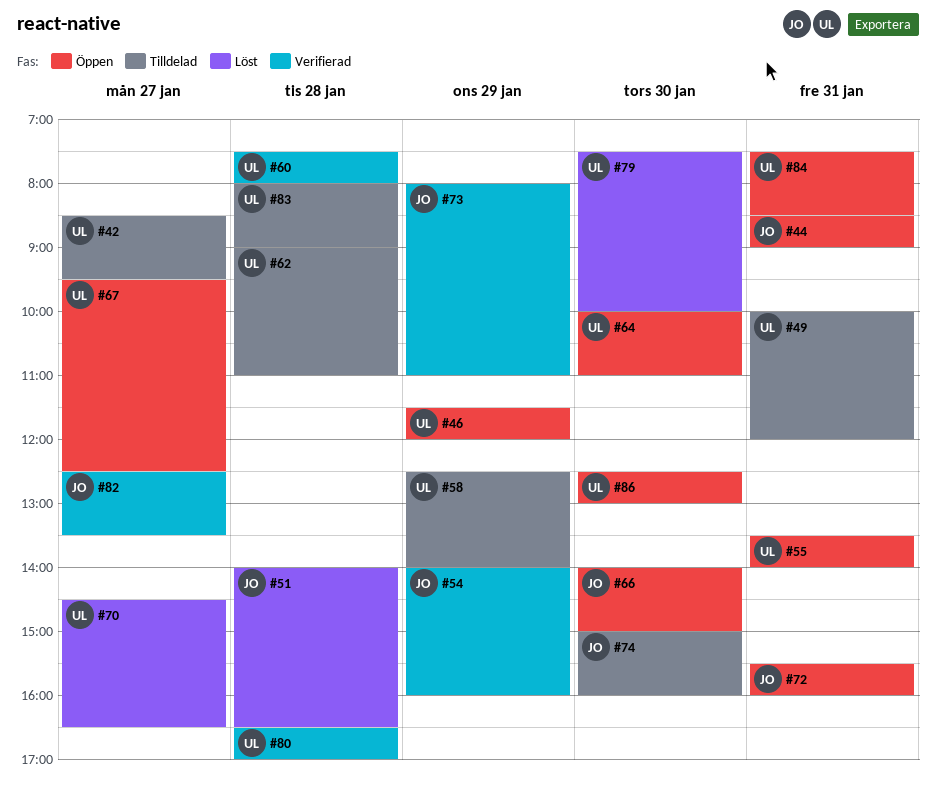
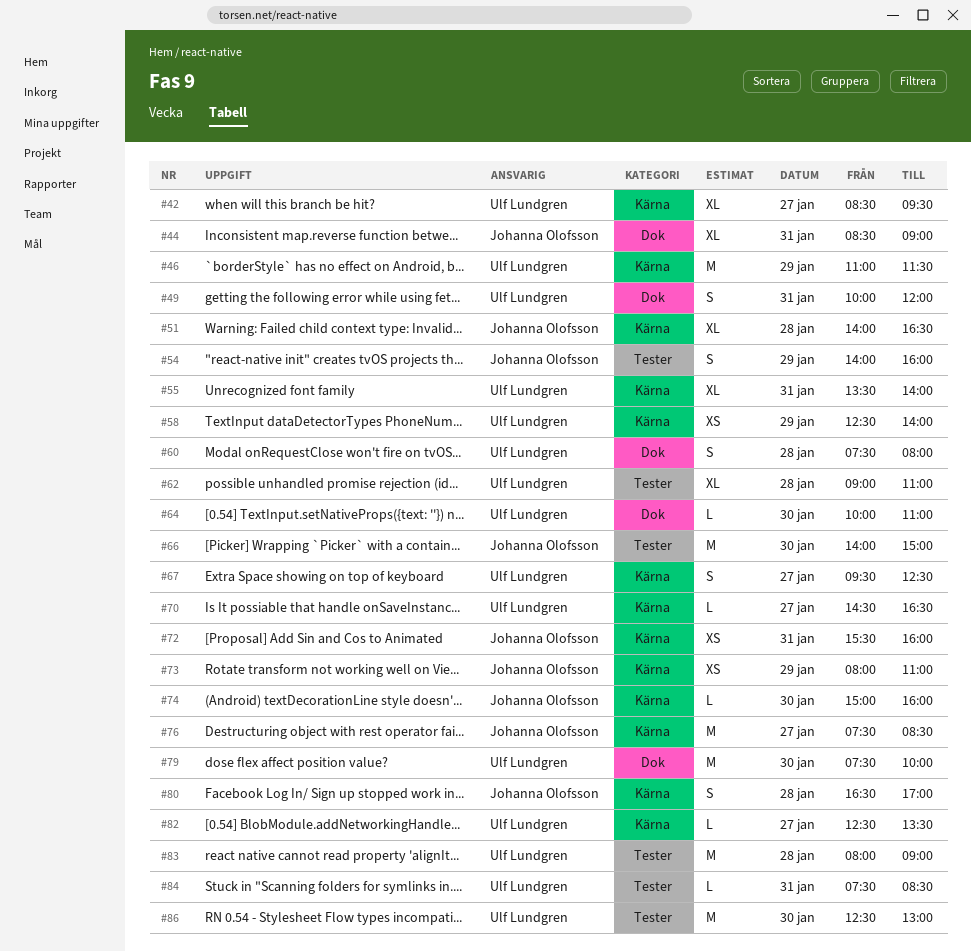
#46, begins: 11:30 -> 11:00
#46, ends: 12:00 -> 11:30
#76: none -> present
#80, owner: Ulf Lundgren -> Johanna Olofsson
#82, owner: Johanna Olofsson -> Ulf Lundgren

